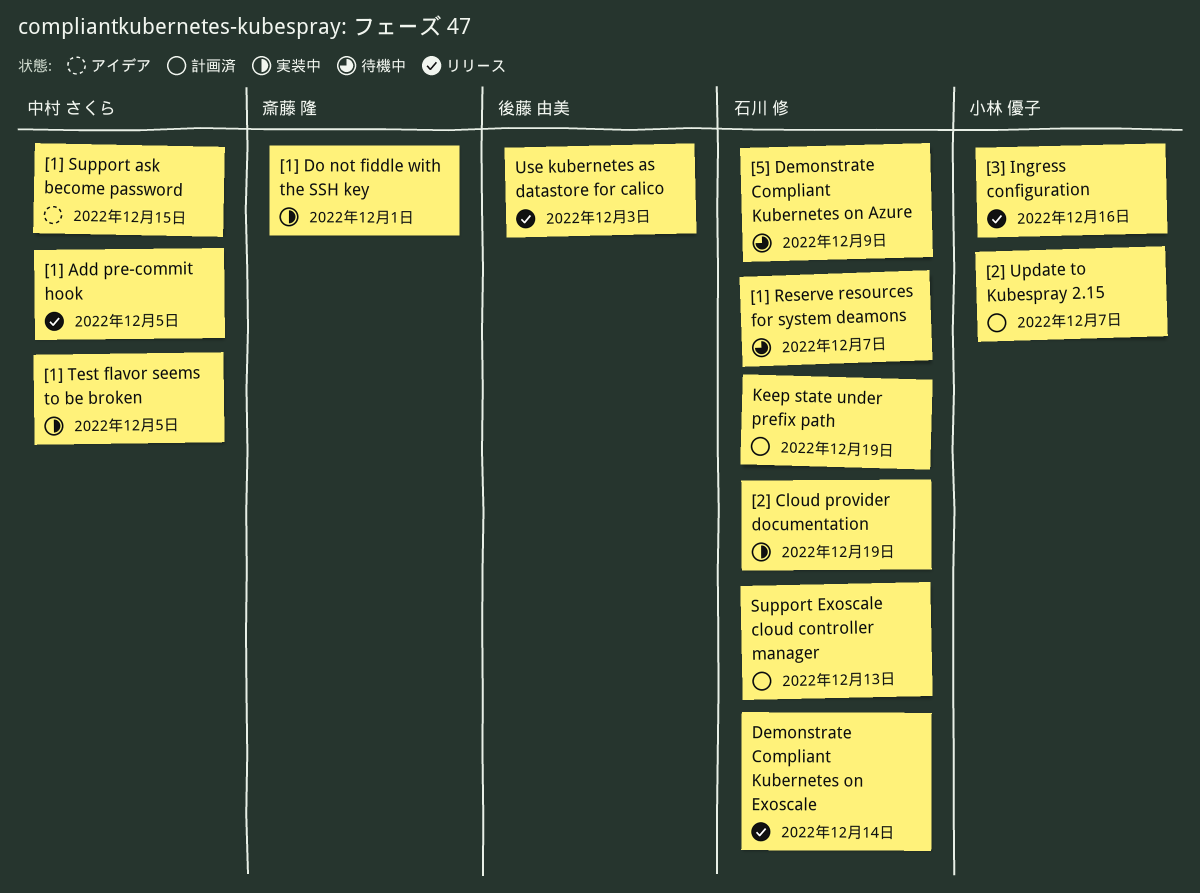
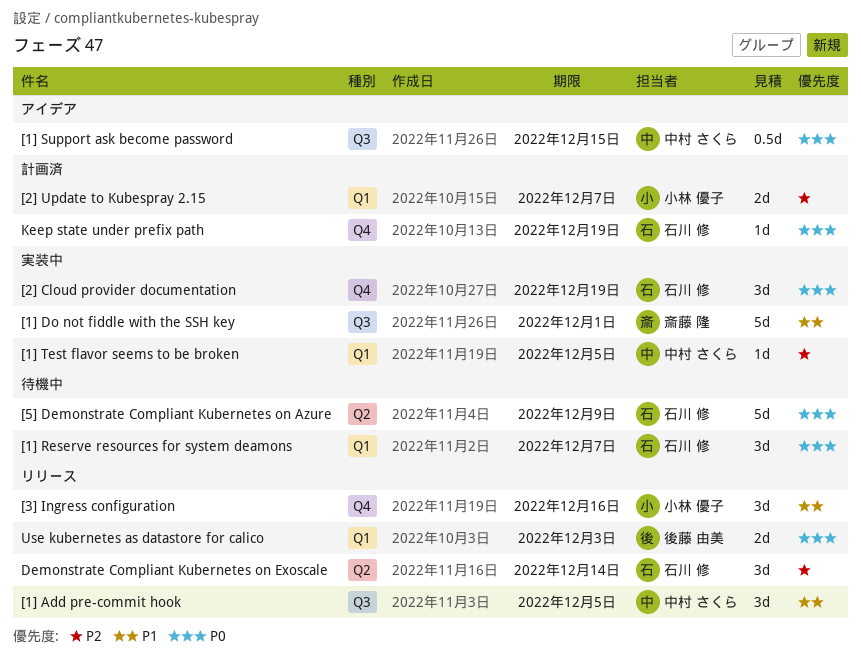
Support Exoscale cloud controller manager: present -> none

